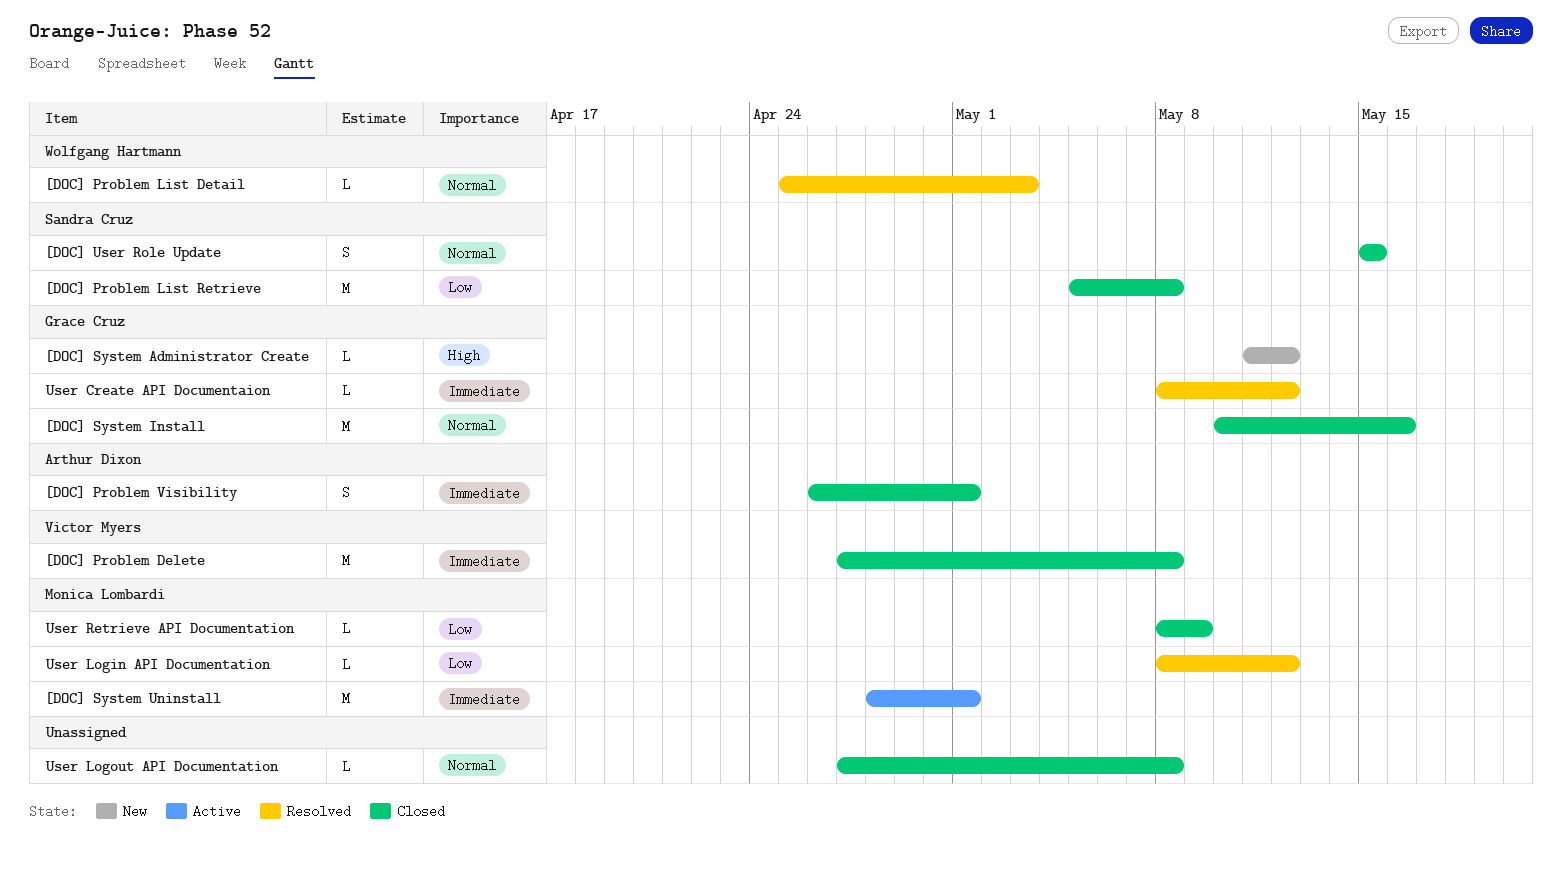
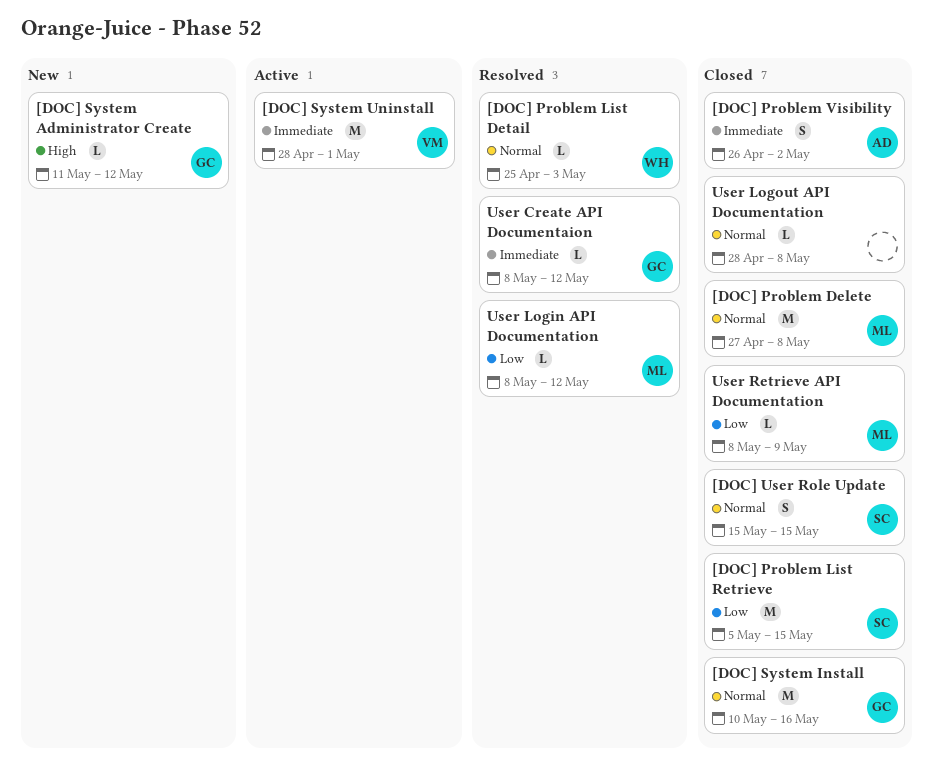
[DOC] Problem Delete, owner: Victor Myers -> Monica Lombardi
[DOC] Problem Delete, priority: Immediate -> Normal
[DOC] Problem List Retrieve, due: May 8 -> May 15
[DOC] Problem Visibility, due: May 1 -> May 2
[DOC] System Uninstall, owner: Monica Lombardi -> Victor Myers
User Logout API Documentation, start: Apr 27 -> Apr 28

